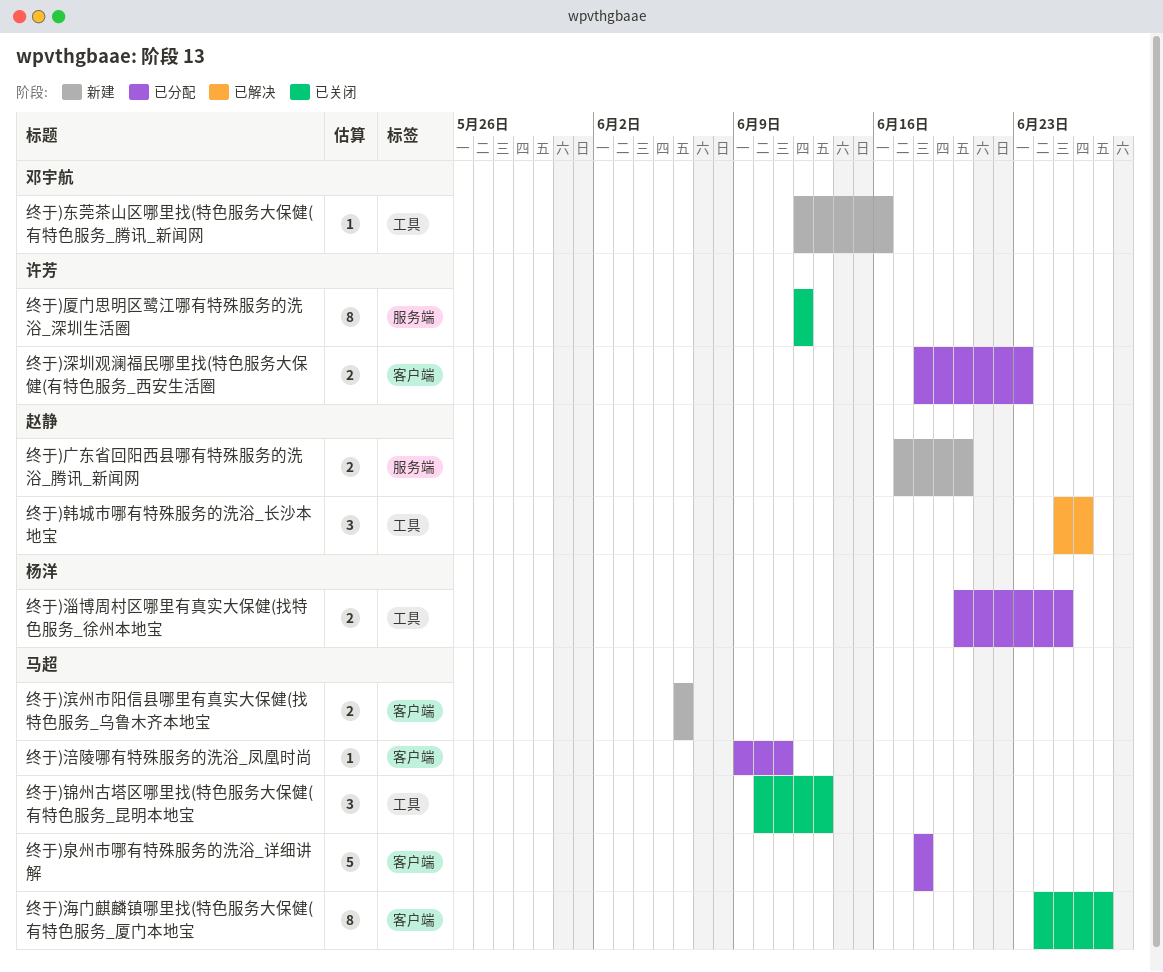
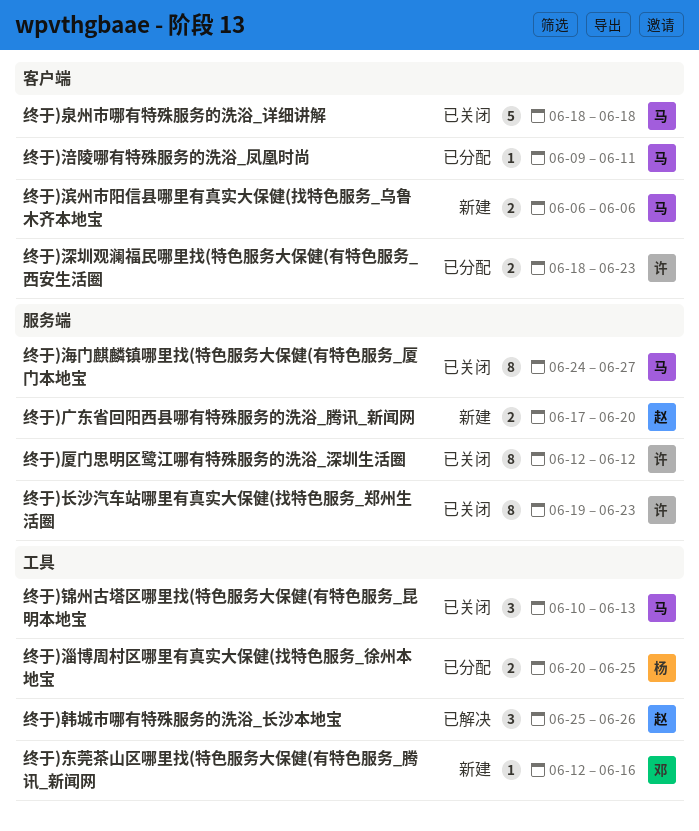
终于)泉州市哪有特殊服务的洗浴_详细讲解, status: 已分配 -> 已关闭
终于)海门麒麟镇哪里找(特色服务大保健(有特色服务_厦门本地宝, label: 客户端 -> 服务端
终于)长沙汽车站哪里有真实大保健(找特色服务_郑州生活圈: none -> present

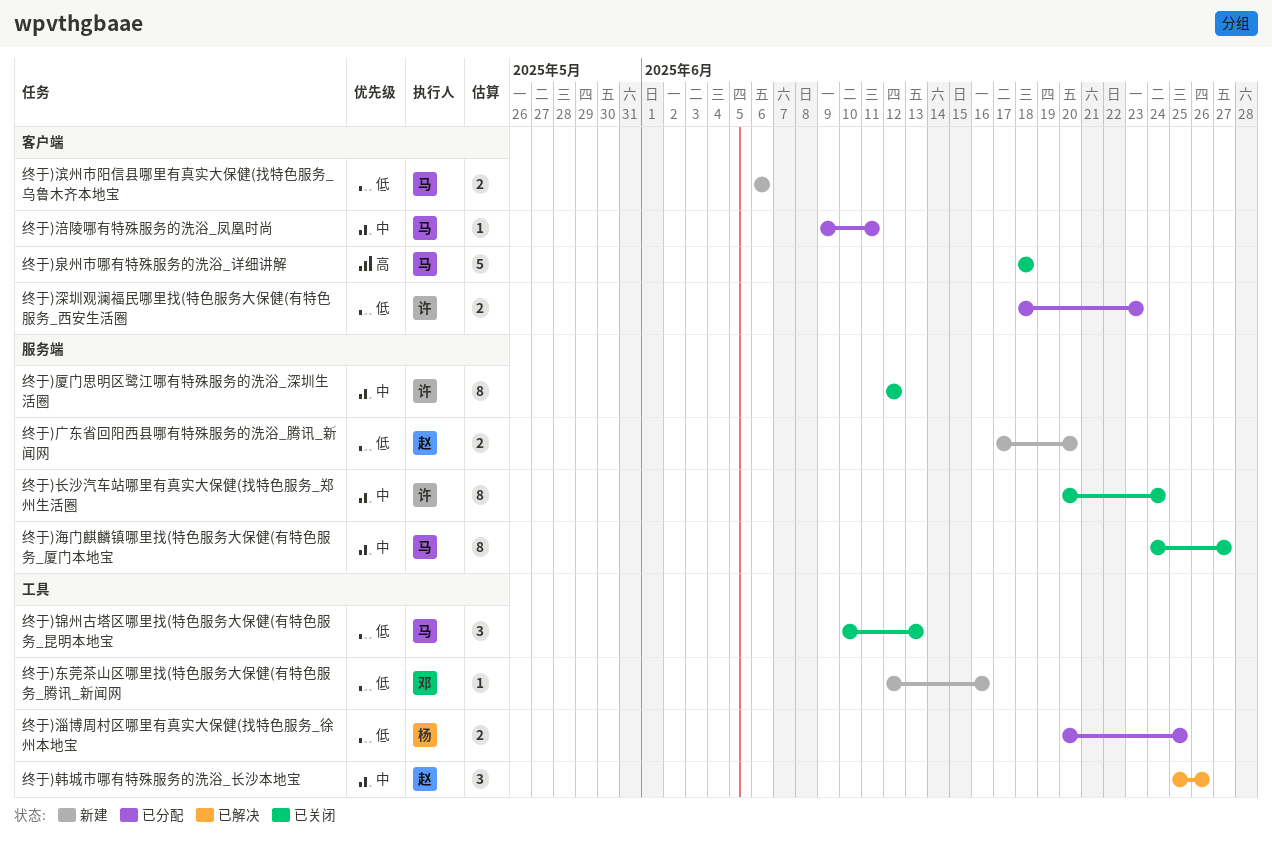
终于)长沙汽车站哪里有真实大保健(找特色服务_郑州生活圈, start: Jun 19 -> Jun 20
终于)长沙汽车站哪里有真实大保健(找特色服务_郑州生活圈, due: Jun 23 -> Jun 24

